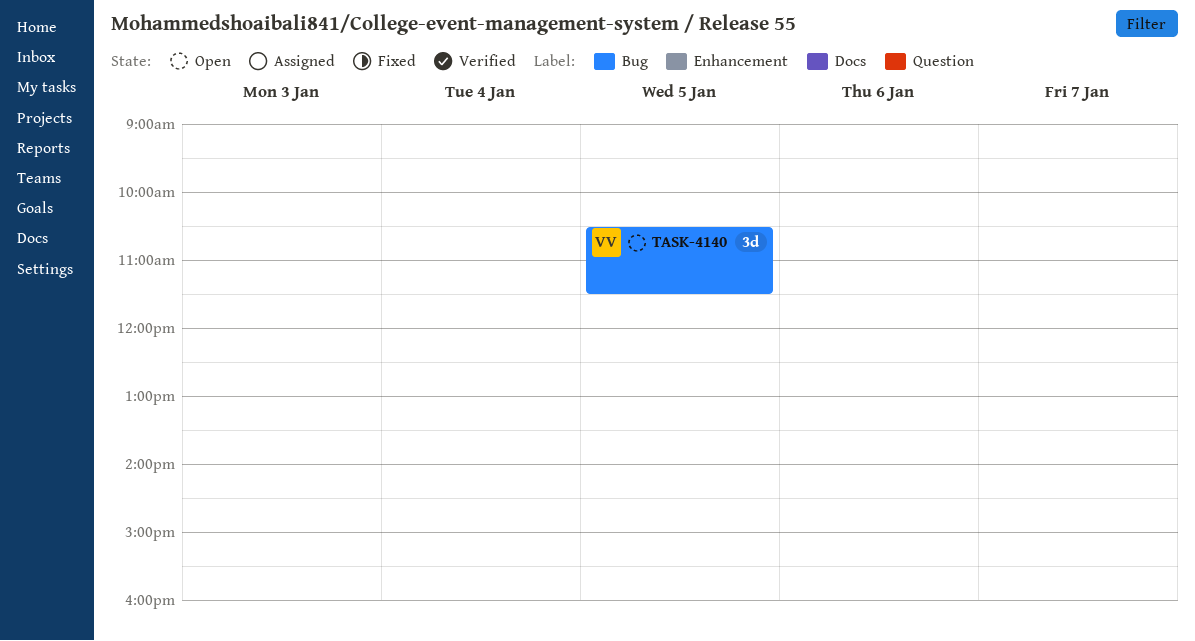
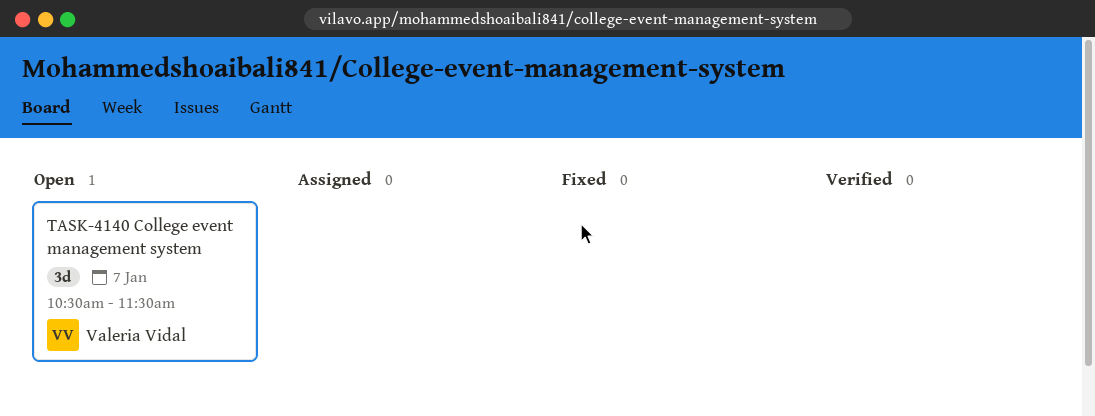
TASK-4140, day: Jan 5 -> Jan 7

